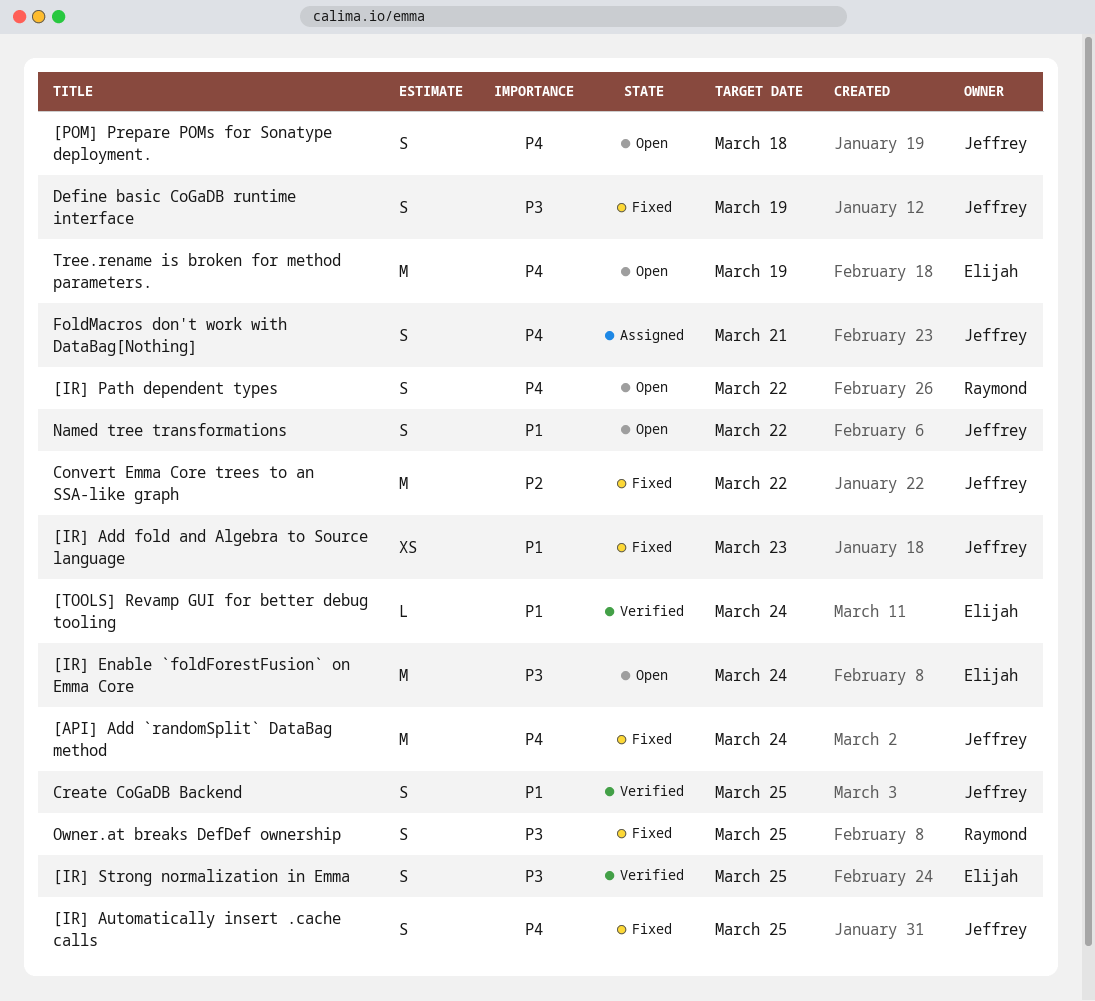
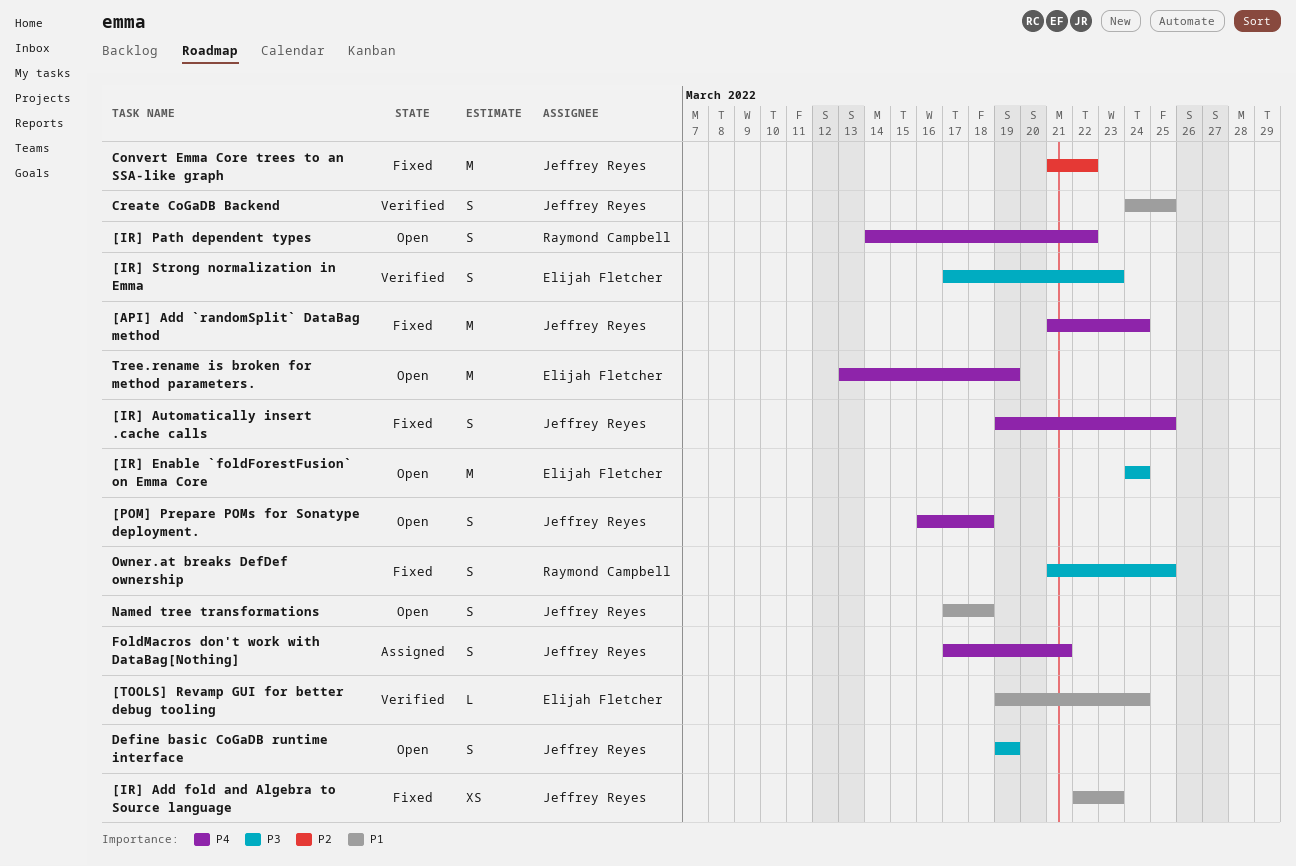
[IR] Strong normalization in Emma, due: Mar 25 -> Mar 23
Define basic CoGaDB runtime interface, status: Fixed -> Open
Named tree transformations, due: Mar 22 -> Mar 18

